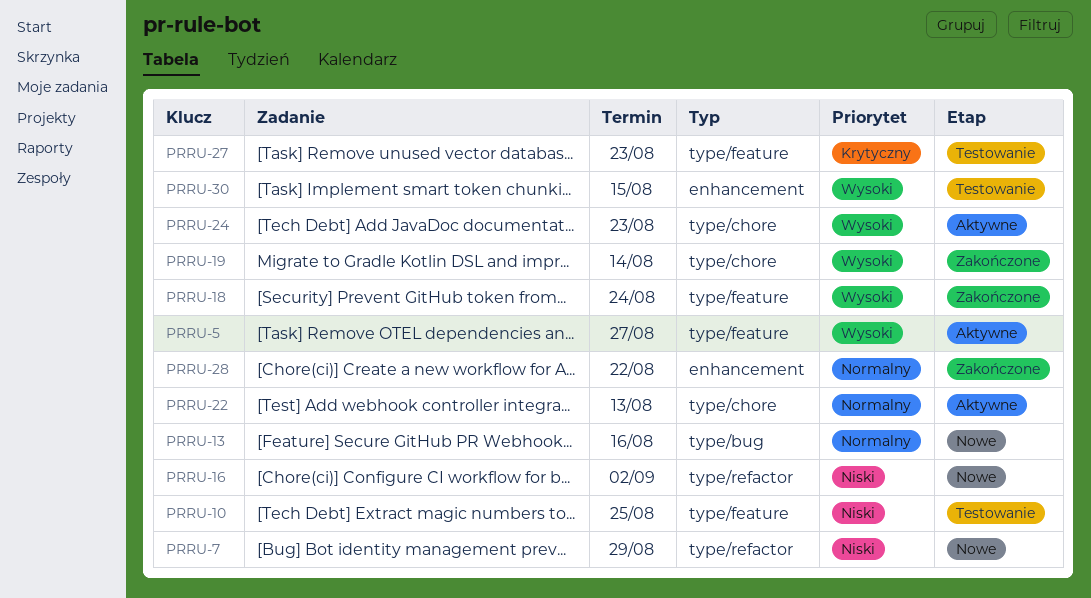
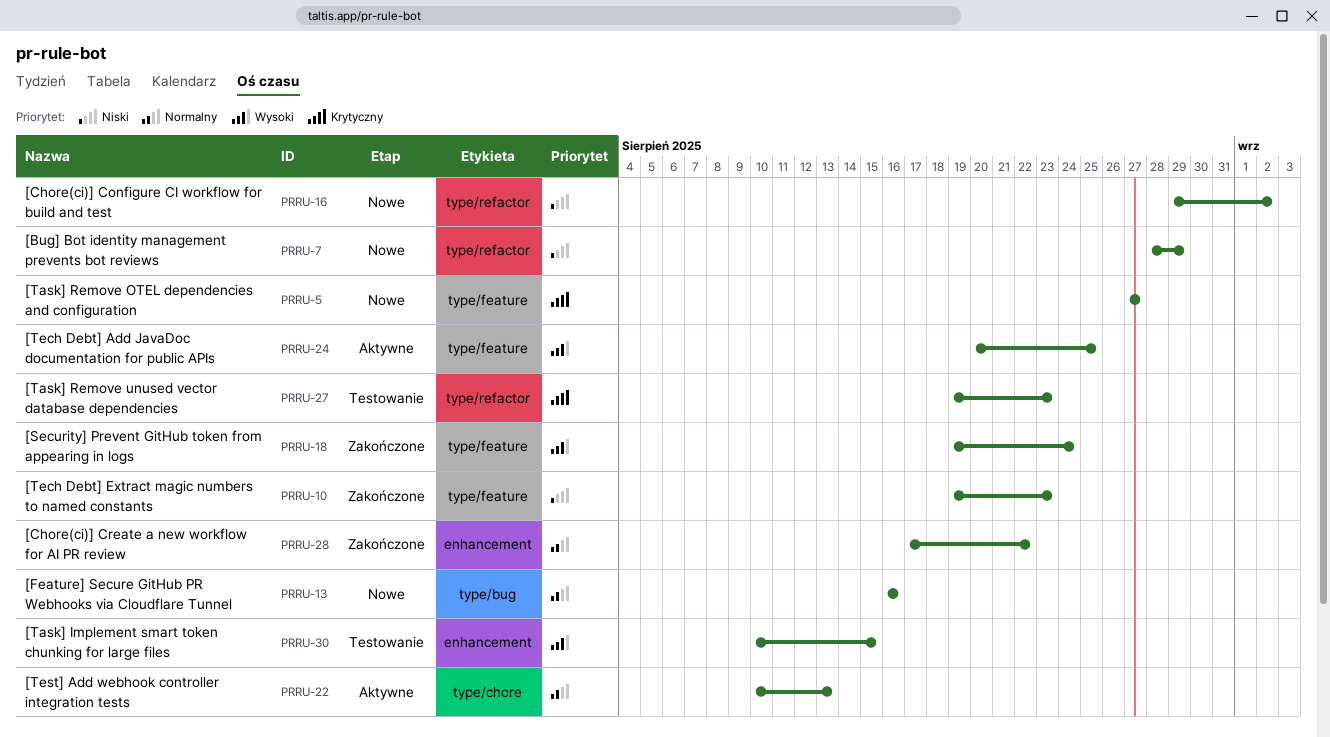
PRRU-5, status: Aktywne -> Nowe
PRRU-5, priority: Wysoki -> Krytyczny
PRRU-10, status: Testowanie -> Zakończone
PRRU-10, due: Aug 25 -> Aug 23
PRRU-19: present -> none
PRRU-24, label: type/chore -> type/feature
PRRU-24, due: Aug 23 -> Aug 25
PRRU-27, label: type/feature -> type/refactor

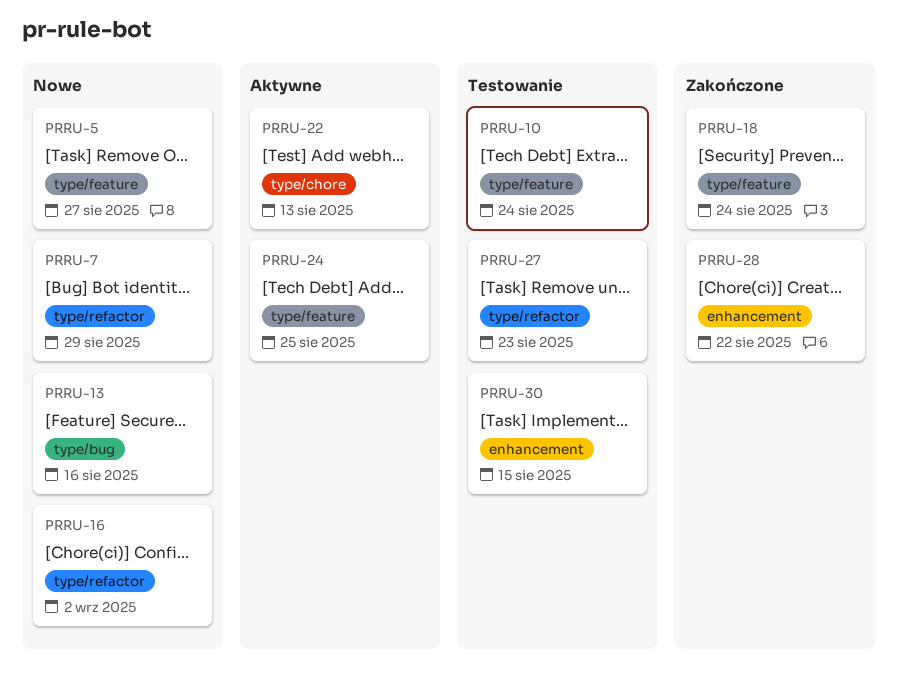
PRRU-10, status: Zakończone -> Testowanie
PRRU-10, due: Aug 23 -> Aug 24

